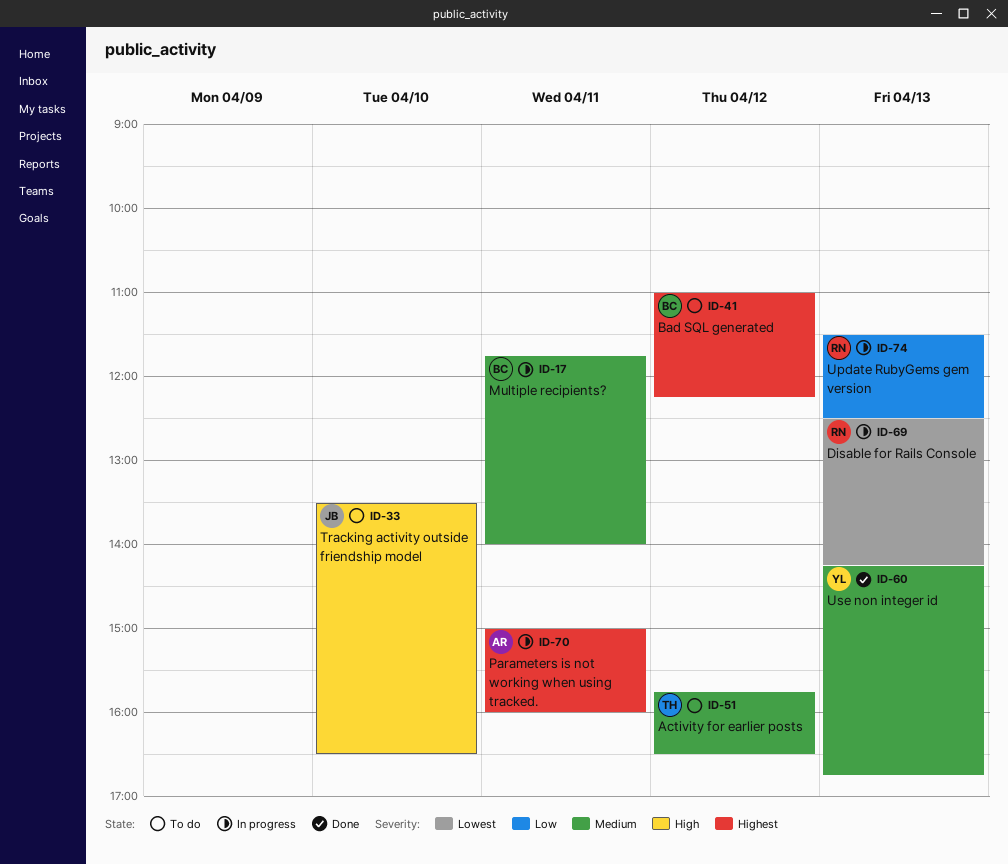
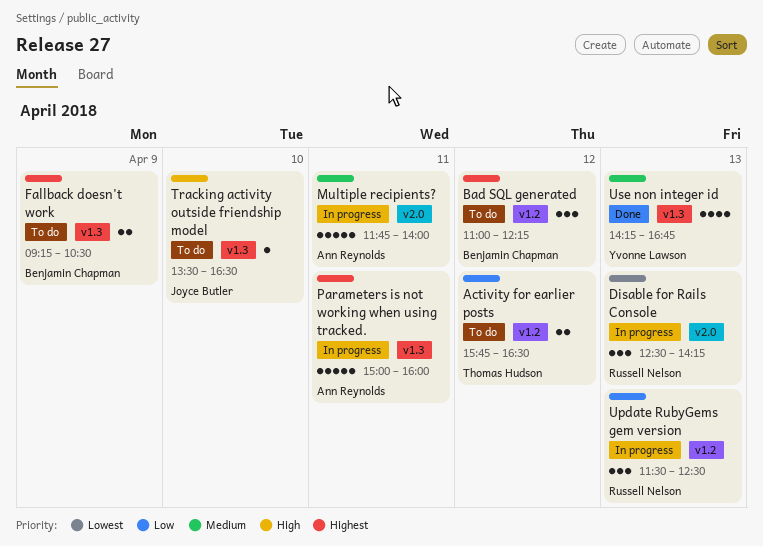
Activity for earlier posts, priority: Medium -> Low
Fallback doesn't work: none -> present
Multiple recipients?, owner: Benjamin Chapman -> Ann Reynolds

